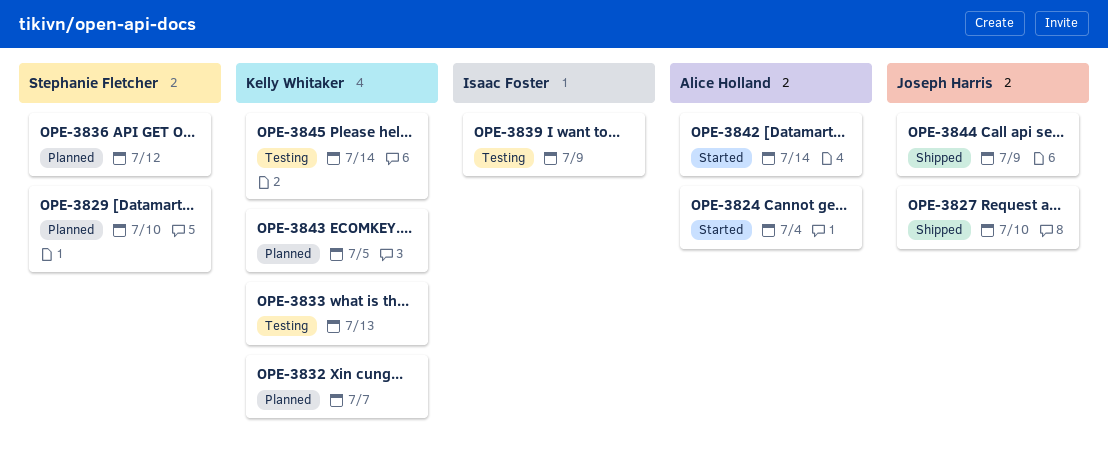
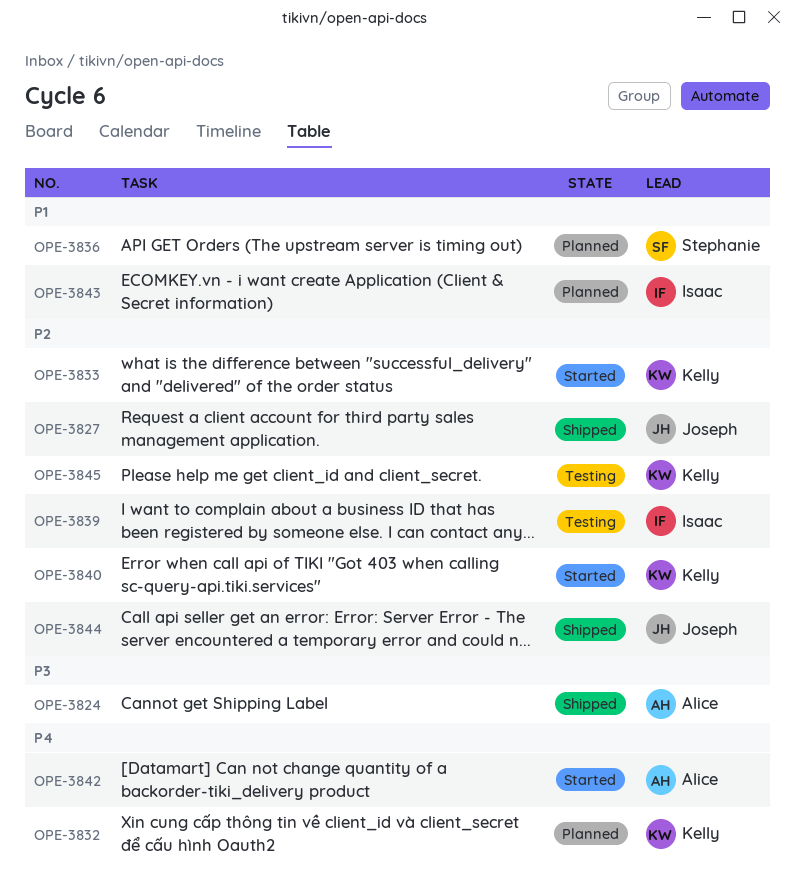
OPE-3824, status: Started -> Shipped
OPE-3829: present -> none
OPE-3833, status: Testing -> Started
OPE-3840: none -> present
OPE-3843, owner: Kelly Whitaker -> Isaac Foster

